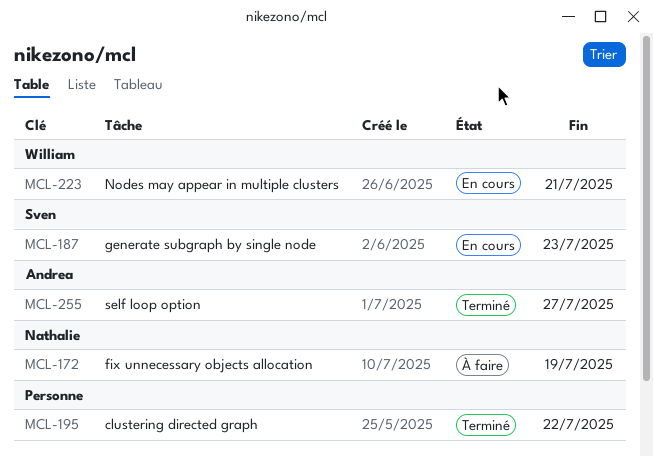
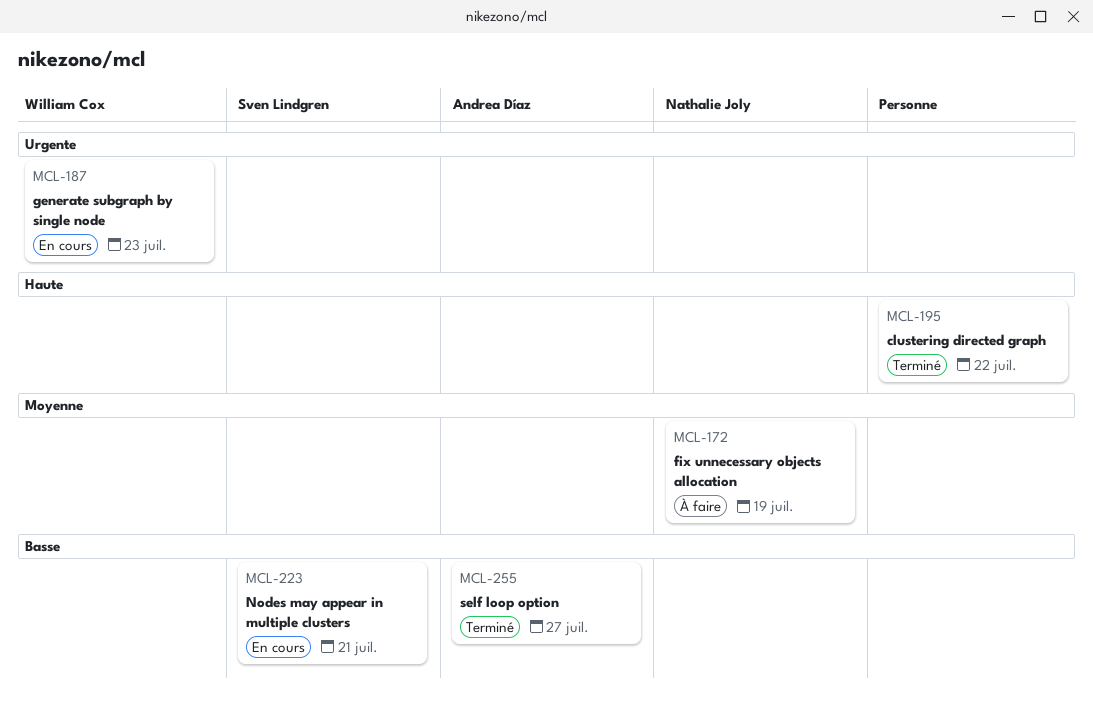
MCL-187, owner: Sven Lindgren -> William Cox
MCL-223, owner: William Cox -> Sven Lindgren

